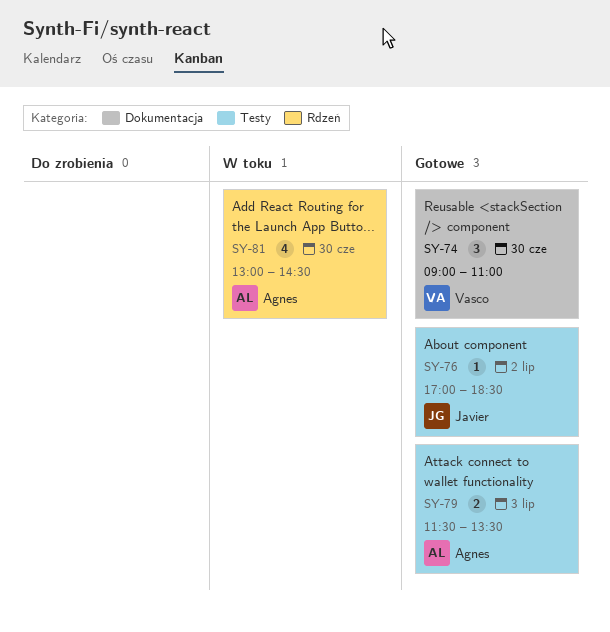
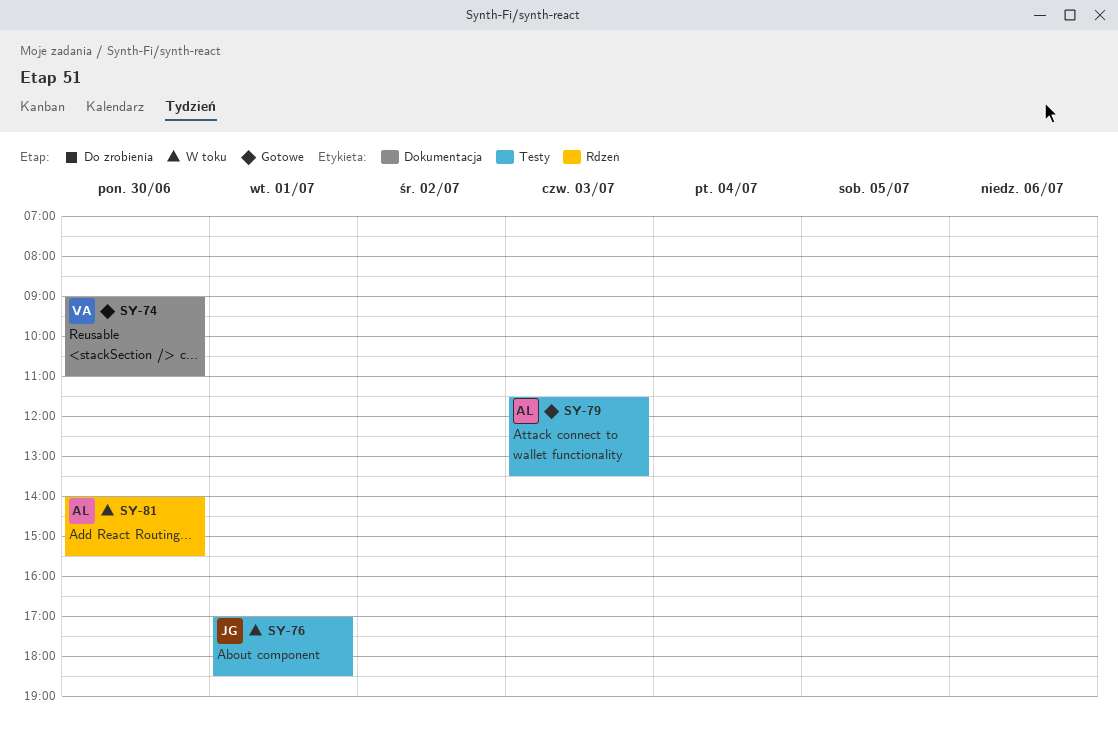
SY-76, status: Gotowe -> W toku
SY-76, day: Jul 2 -> Jul 1
SY-81, begins: 13:00 -> 14:00
SY-81, ends: 14:30 -> 15:30

